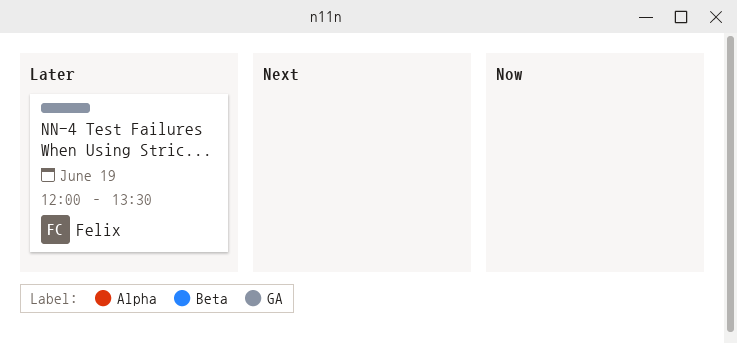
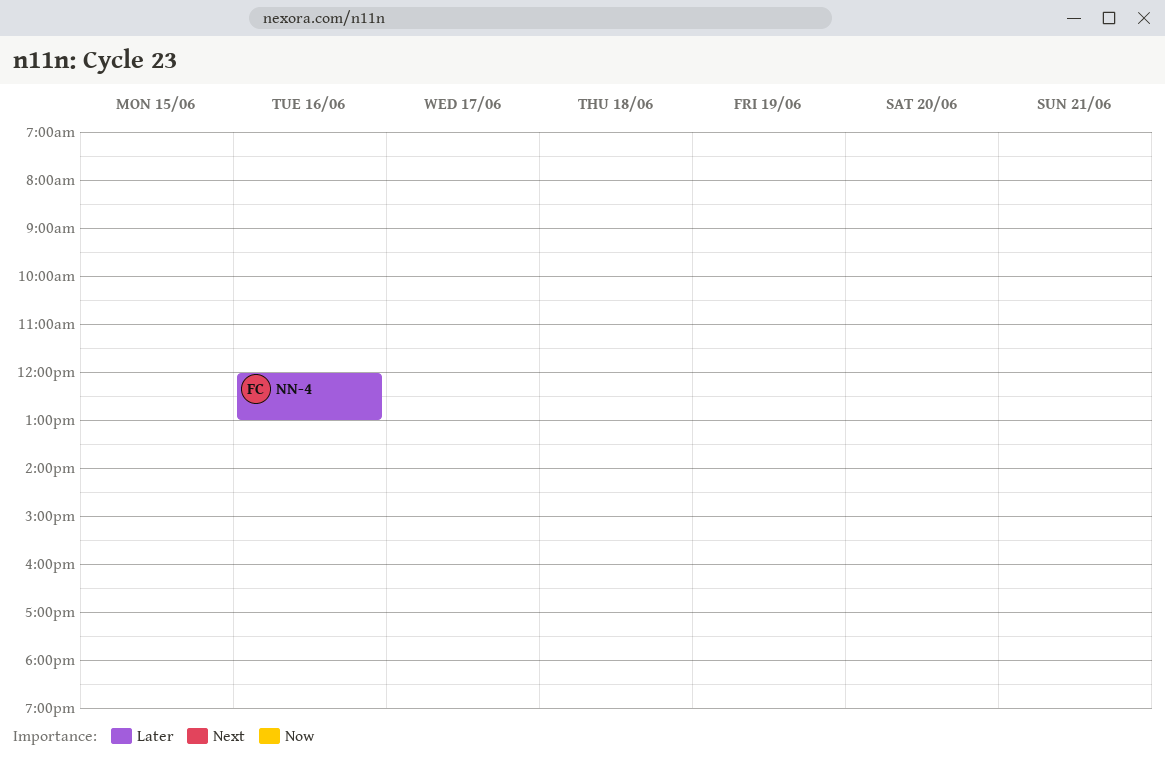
NN-4, day: Jun 19 -> Jun 16
NN-4, ends: 13:30 -> 13:00

